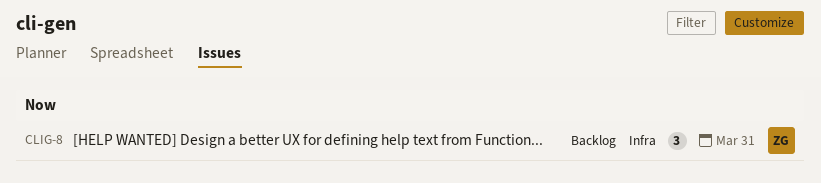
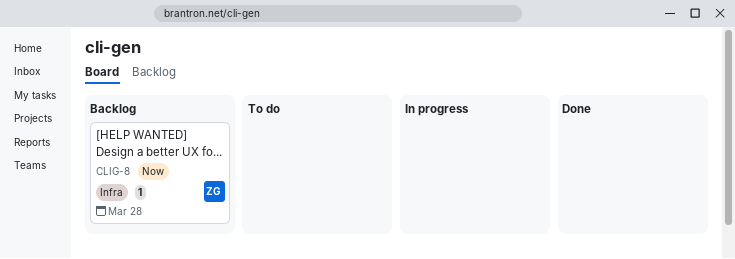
CLIG-8, estimate: 3 -> 1
CLIG-8, due: Mar 31 -> Mar 28

